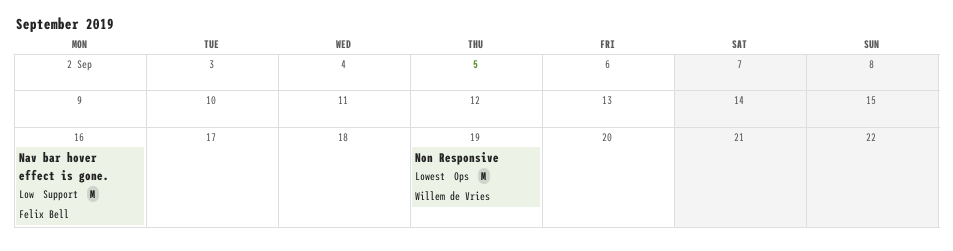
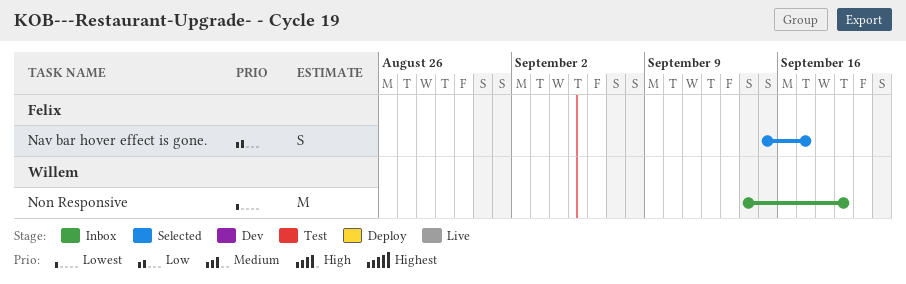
Nav bar hover effect is gone., estimate: M -> S
Nav bar hover effect is gone., due: Sep 16 -> Sep 17

